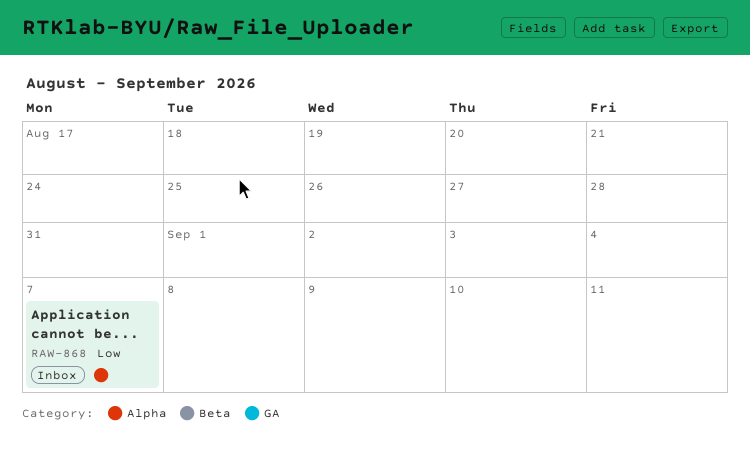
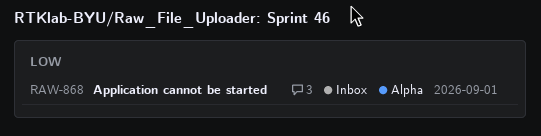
RAW-868, due: Sep 7 -> Sep 1

